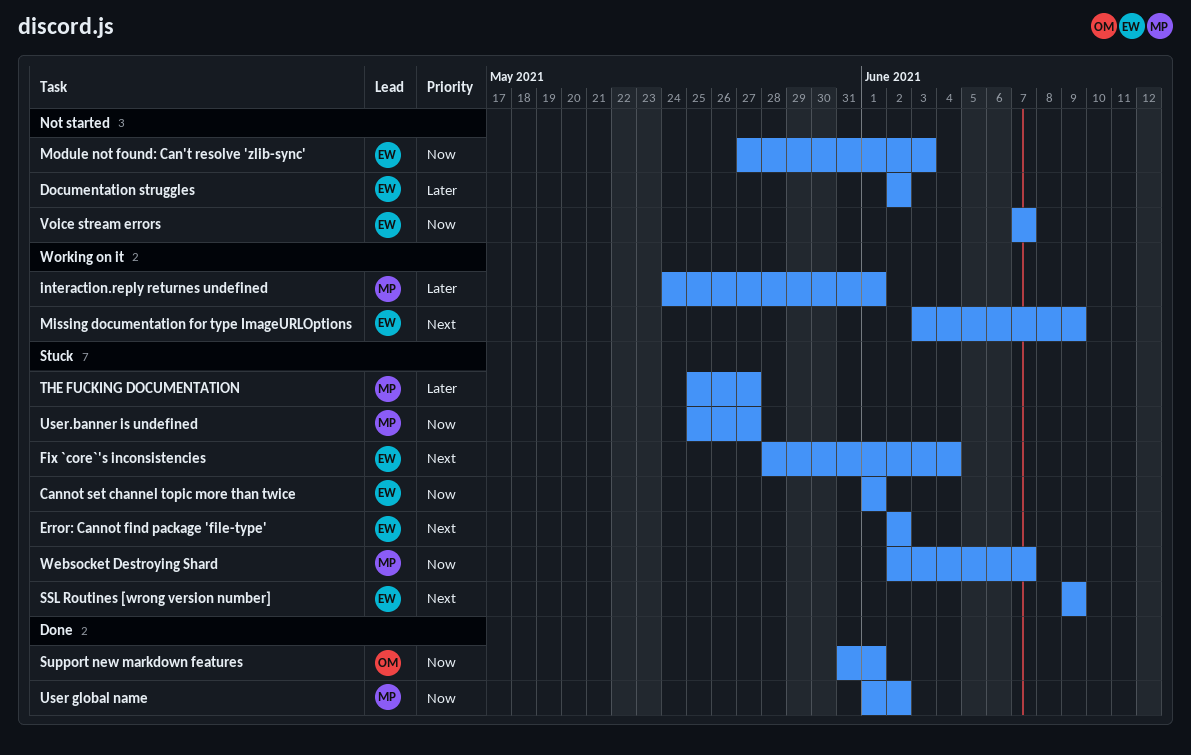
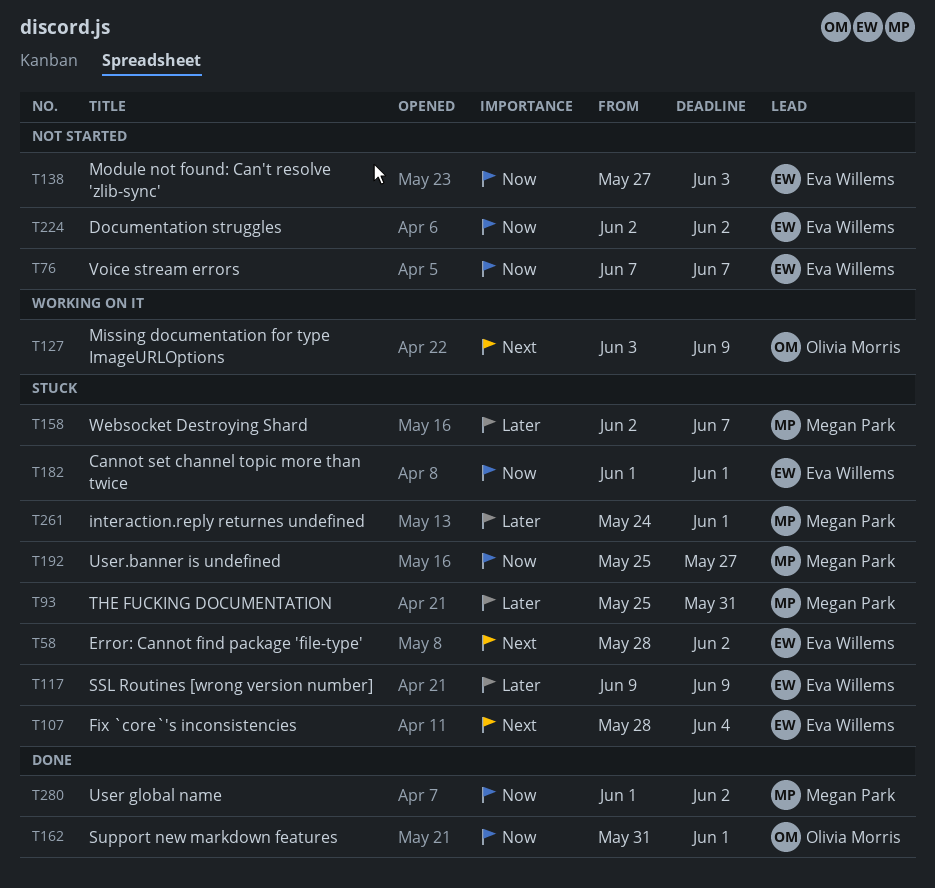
Documentation struggles, priority: Later -> Now
Error: Cannot find package 'file-type', start: Jun 2 -> May 28
interaction.reply returnes undefined, status: Working on it -> Stuck
Missing documentation for type ImageURLOptions, owner: Eva Willems -> Olivia Morris
SSL Routines [wrong version number], priority: Next -> Later
THE FUCKING DOCUMENTATION, due: May 27 -> May 31
Websocket Destroying Shard, priority: Now -> Later

